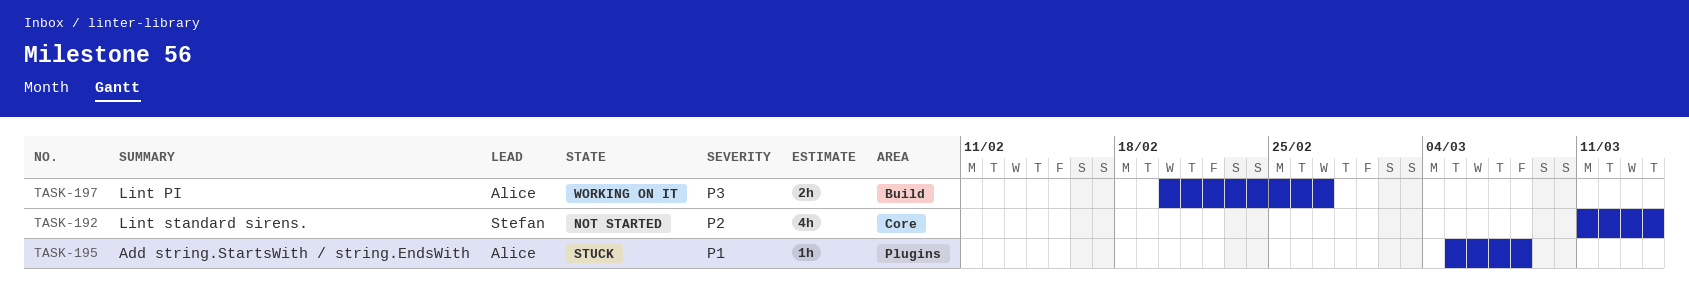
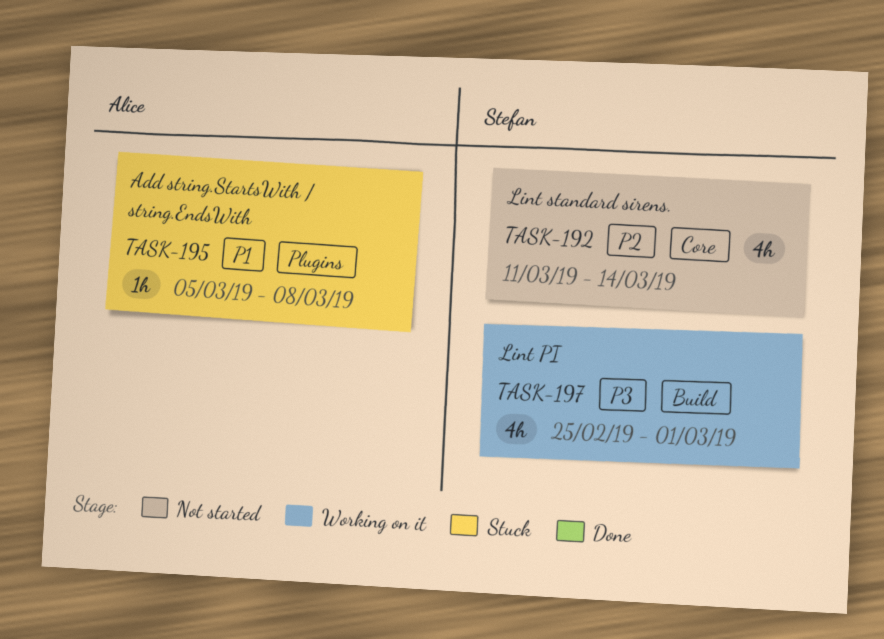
TASK-197, owner: Alice -> Stefan
TASK-197, estimate: 2h -> 4h
TASK-197, start: Feb 20 -> Feb 25
TASK-197, due: Feb 27 -> Mar 1

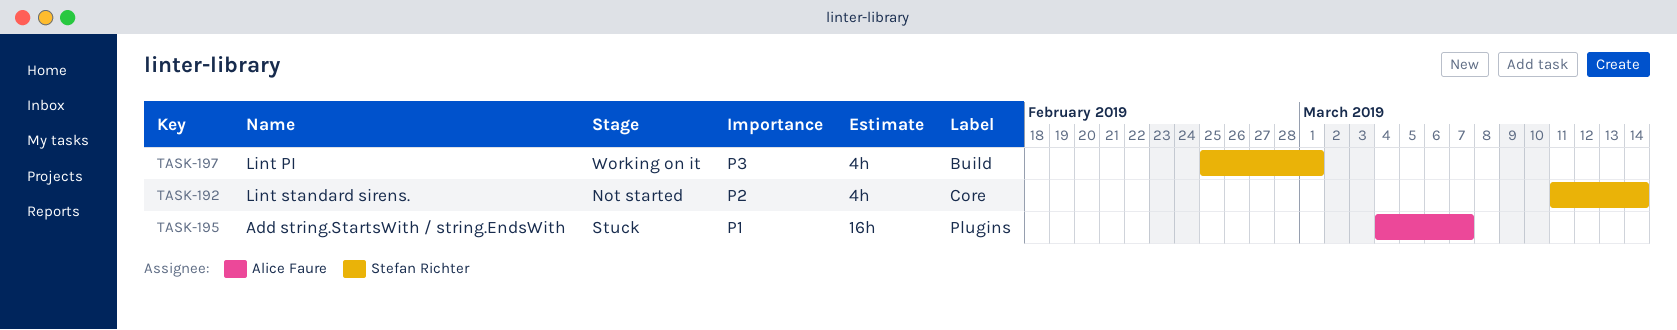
TASK-195, estimate: 1h -> 16h
TASK-195, start: Mar 5 -> Mar 4
TASK-195, due: Mar 8 -> Mar 7

